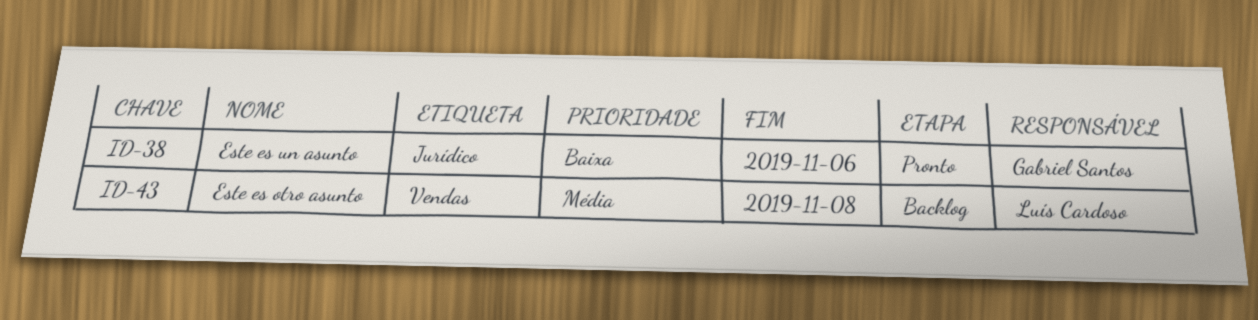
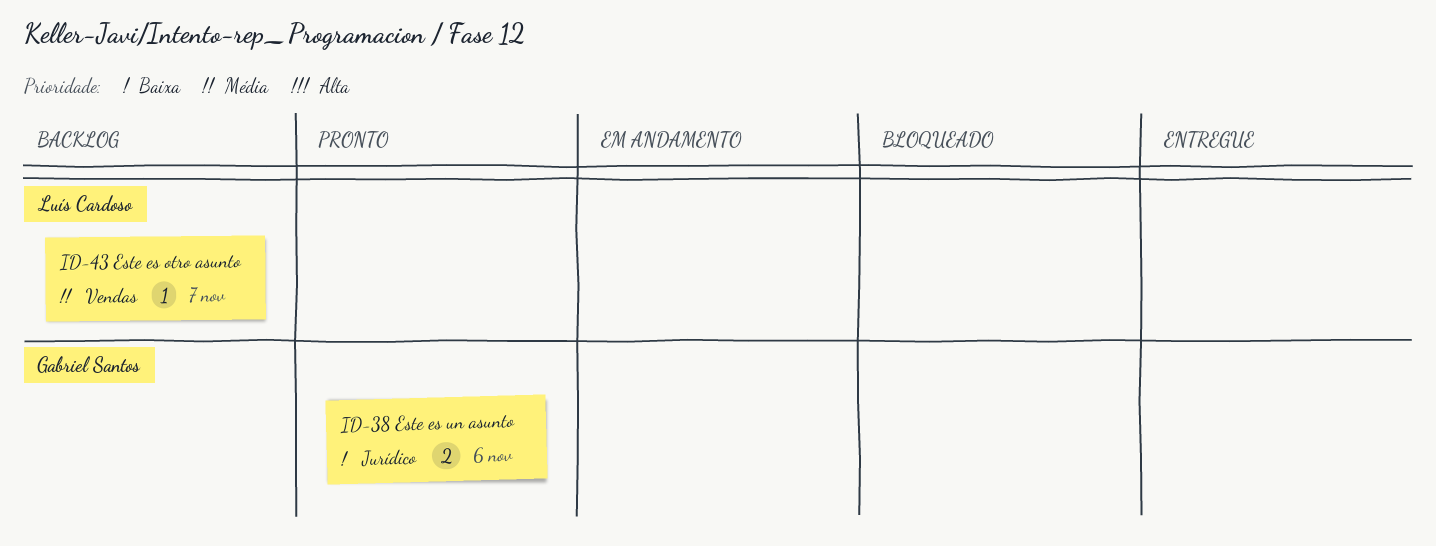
ID-43, due: Nov 8 -> Nov 7

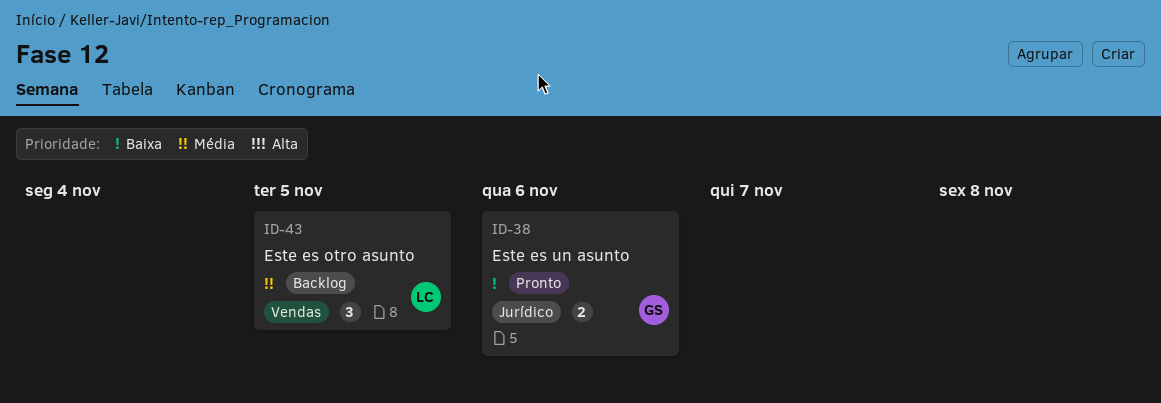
ID-43, estimate: 1 -> 3
ID-43, due: Nov 7 -> Nov 5

